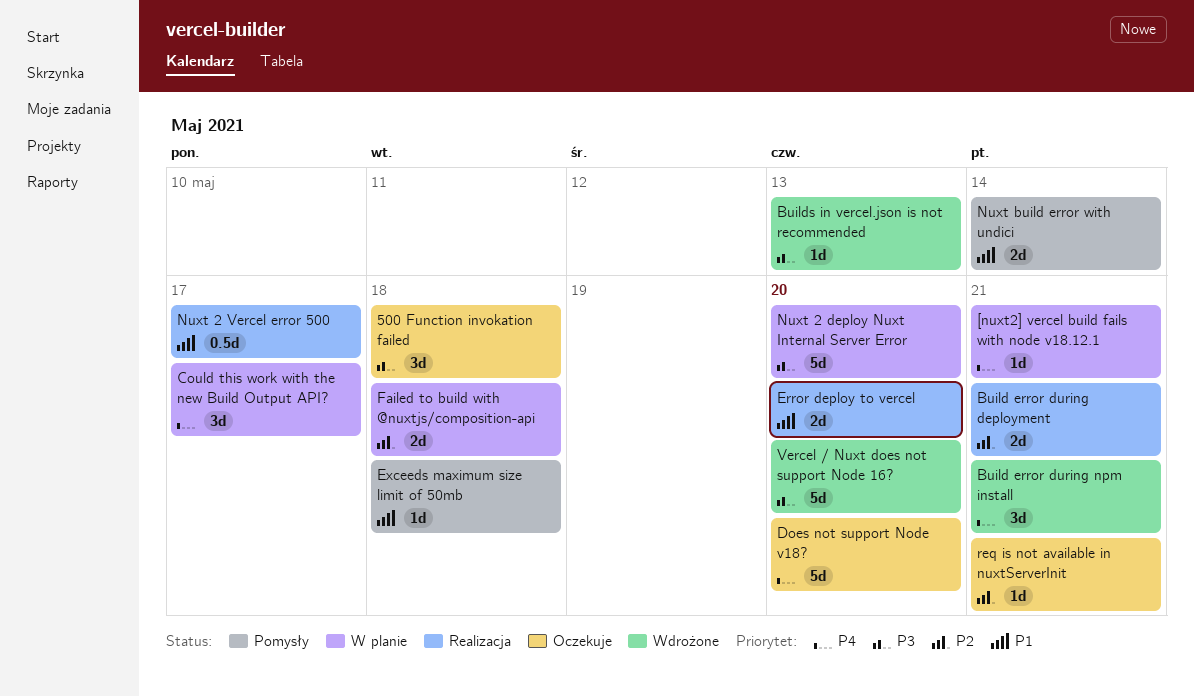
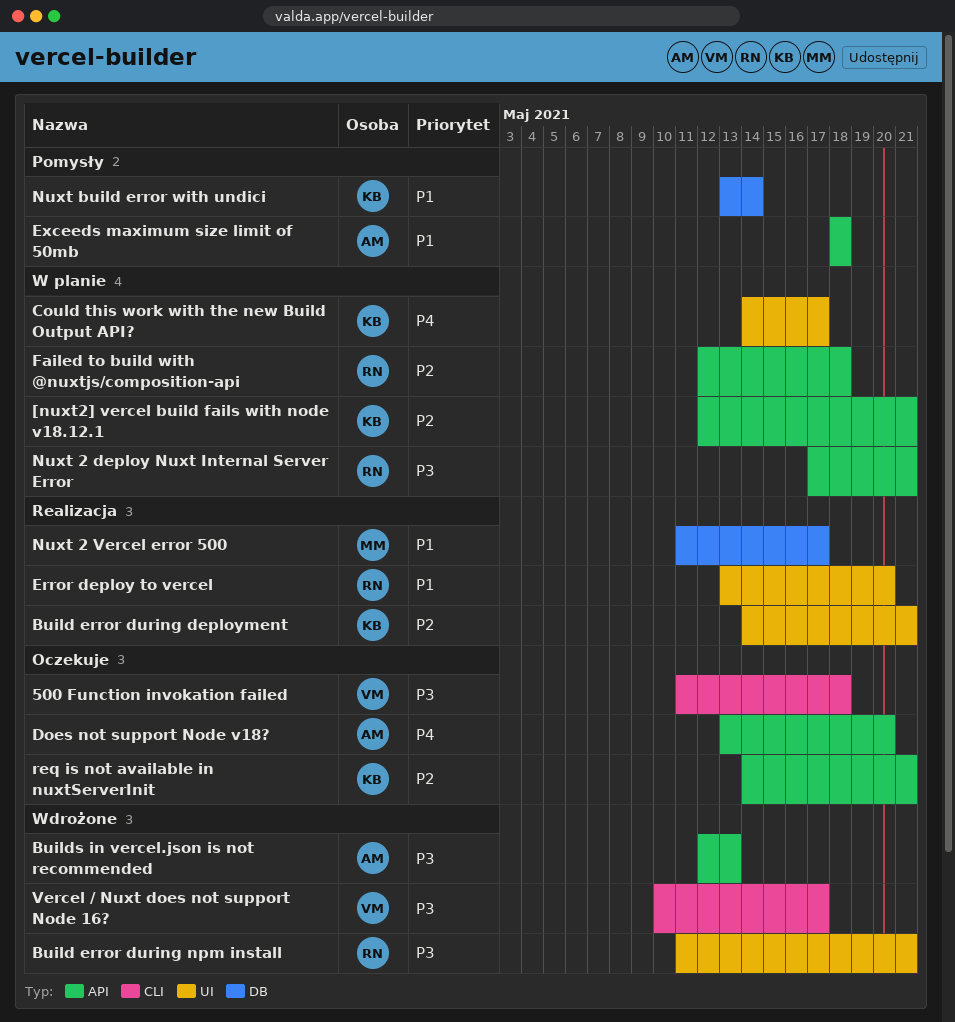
[nuxt2] vercel build fails with node v18.12.1, priority: P4 -> P2
Build error during npm install, priority: P4 -> P3
Nuxt 2 deploy Nuxt Internal Server Error, due: May 20 -> May 21
Vercel / Nuxt does not support Node 16?, due: May 20 -> May 17

